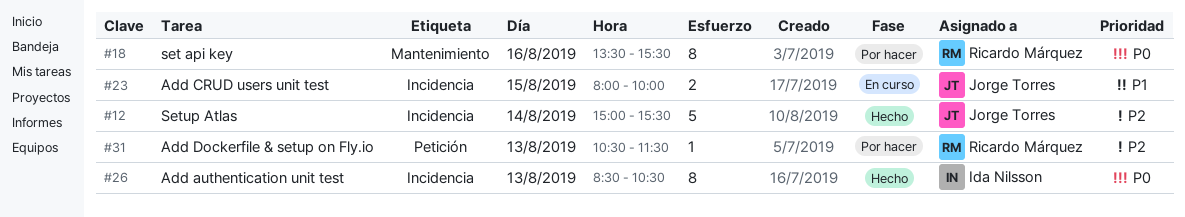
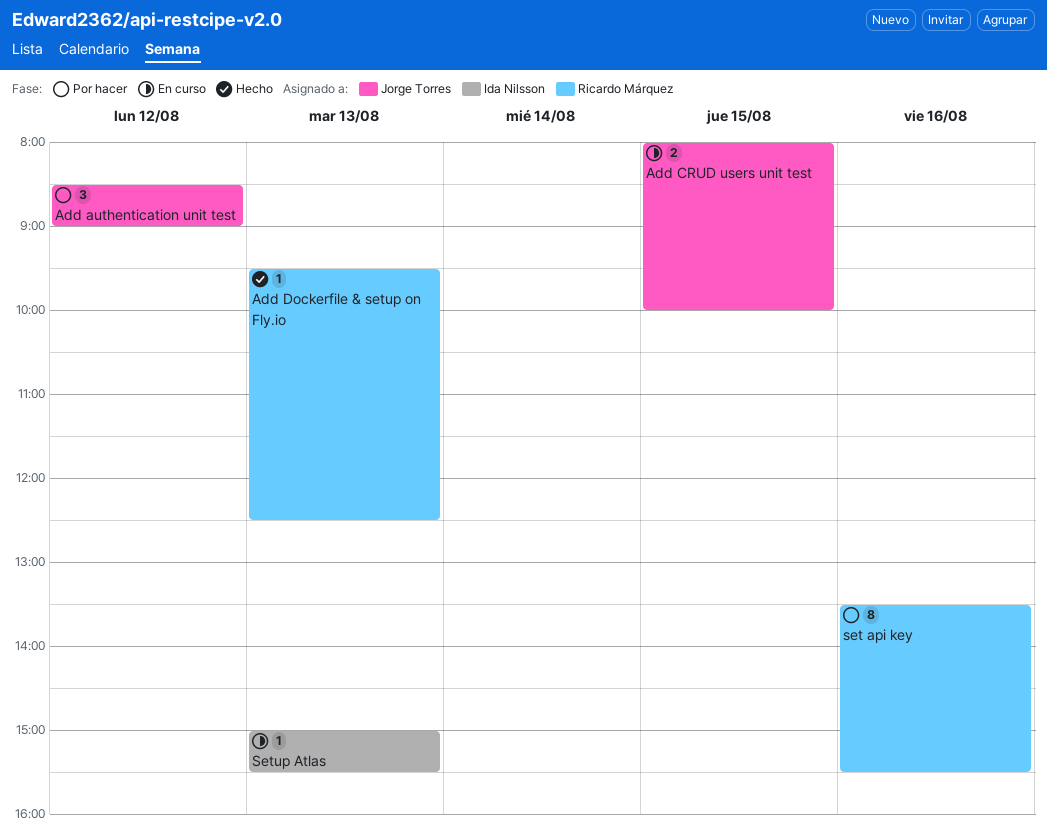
Add authentication unit test, status: Hecho -> Por hacer
Add authentication unit test, owner: Ida Nilsson -> Jorge Torres
Add authentication unit test, estimate: 8 -> 3
Add authentication unit test, day: Aug 13 -> Aug 12
Add authentication unit test, ends: 10:30 -> 09:00
Add Dockerfile & setup on Fly.io, status: Por hacer -> Hecho
Add Dockerfile & setup on Fly.io, begins: 10:30 -> 09:30
Add Dockerfile & setup on Fly.io, ends: 11:30 -> 12:30
Setup Atlas, status: Hecho -> En curso
Setup Atlas, owner: Jorge Torres -> Ida Nilsson
Setup Atlas, estimate: 5 -> 1
Setup Atlas, day: Aug 14 -> Aug 13

